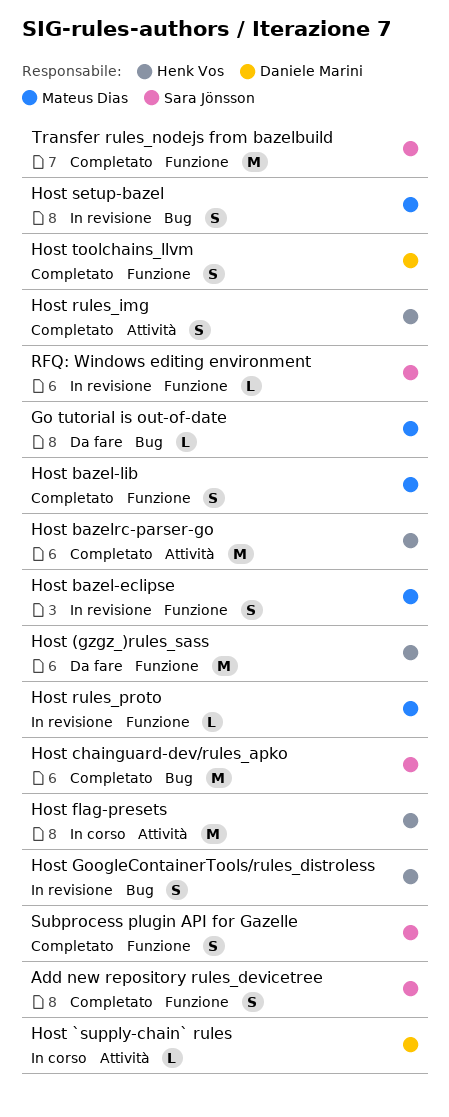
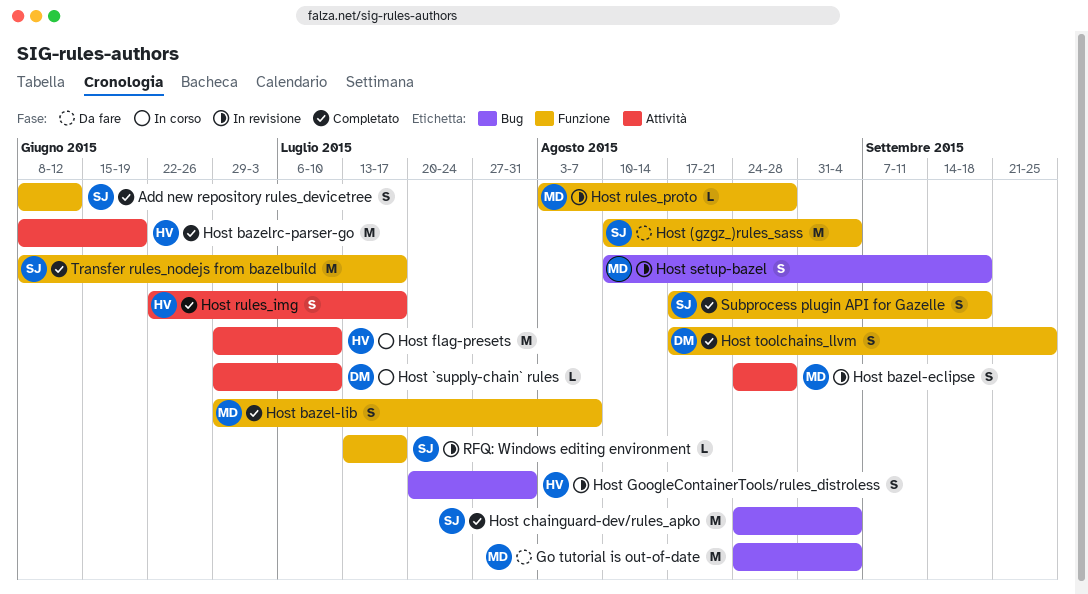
Go tutorial is out-of-date, estimate: L -> M
Host (gzgz_)rules_sass, owner: Henk Vos -> Sara Jönsson
Host bazel-eclipse, label: Funzione -> Attività

